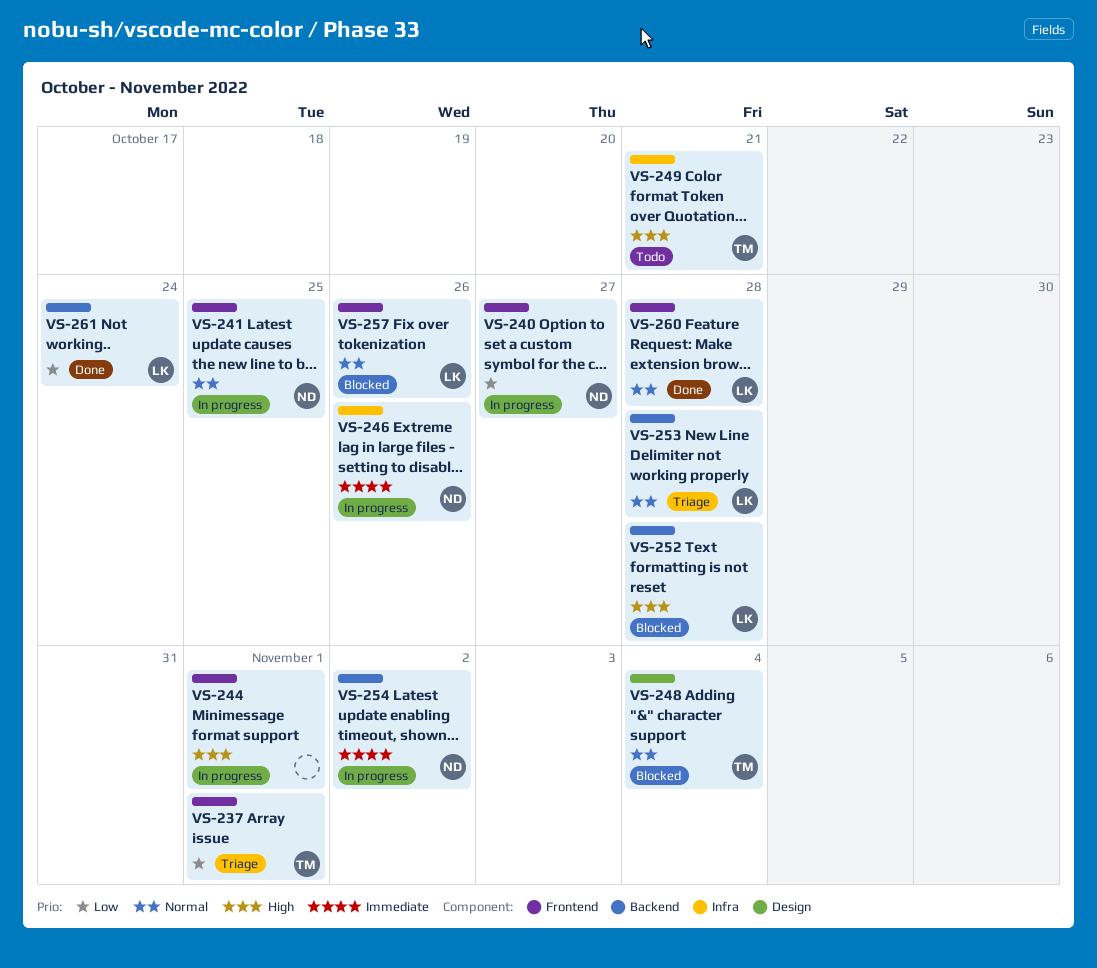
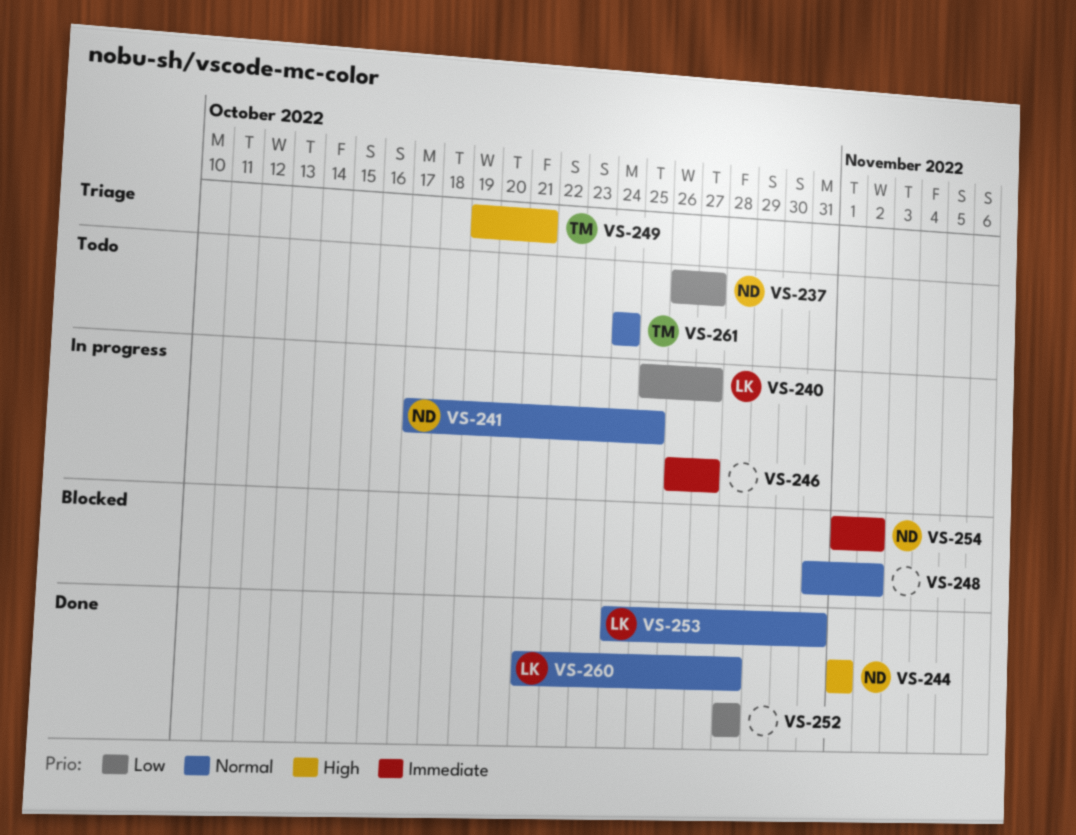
VS-237, status: Triage -> Todo
VS-237, owner: TM -> ND
VS-237, due: Nov 1 -> Oct 27
VS-240, owner: ND -> LK
VS-244, status: In progress -> Done
VS-244, owner: none -> ND
VS-246, owner: ND -> none
VS-246, due: Oct 26 -> Oct 27
VS-248, owner: TM -> none
VS-248, due: Nov 4 -> Nov 2
VS-249, status: Todo -> Triage
VS-252, status: Blocked -> Done
VS-252, owner: LK -> none
VS-252, priority: High -> Low
VS-253, status: Triage -> Done
VS-253, due: Oct 28 -> Oct 31
VS-254, status: In progress -> Blocked
VS-257: present -> none
VS-261, status: Done -> Todo
VS-261, owner: LK -> TM
VS-261, priority: Low -> Normal

